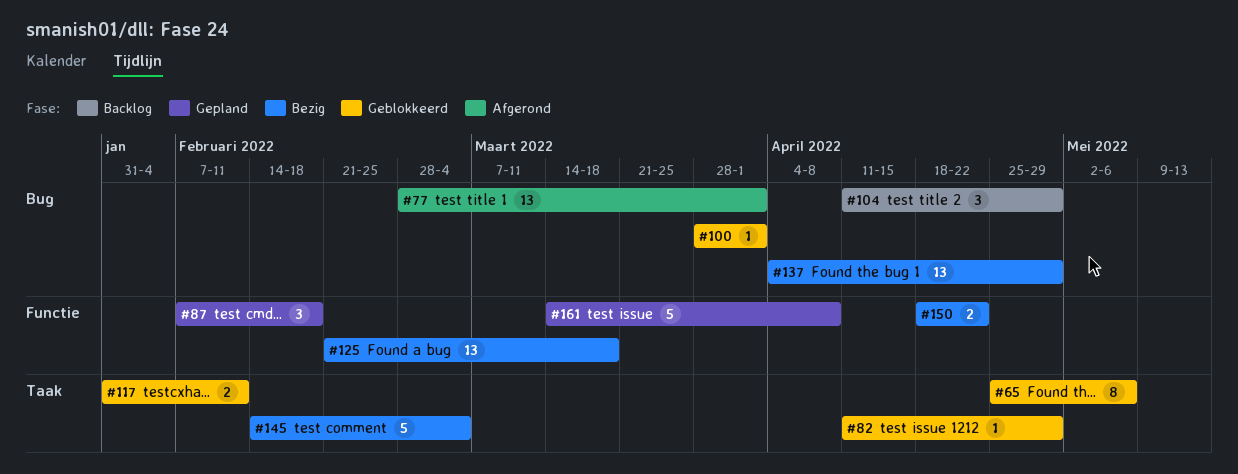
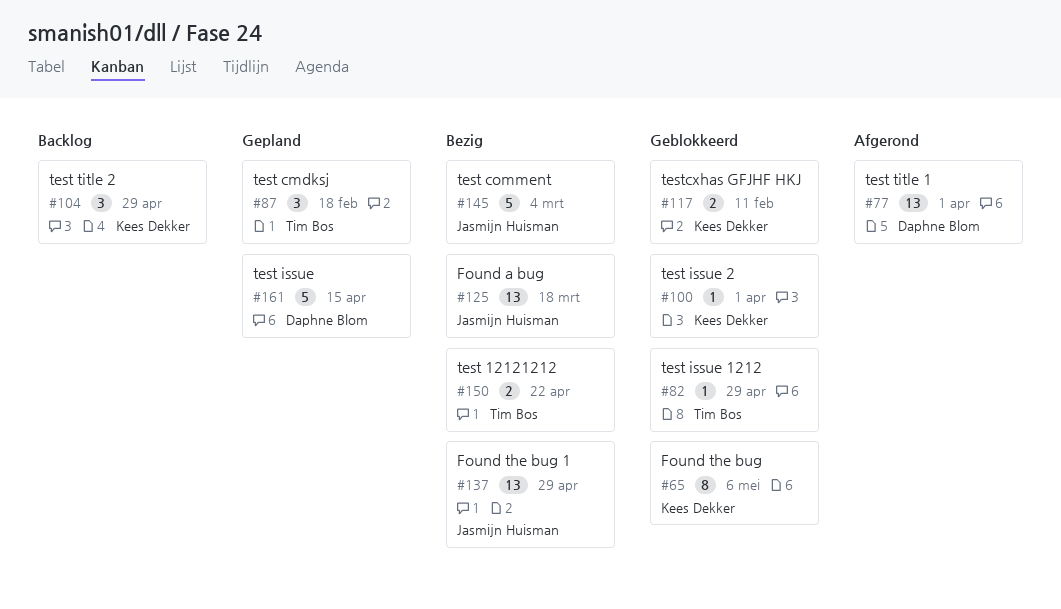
#161, due: Apr 8 -> Apr 15

